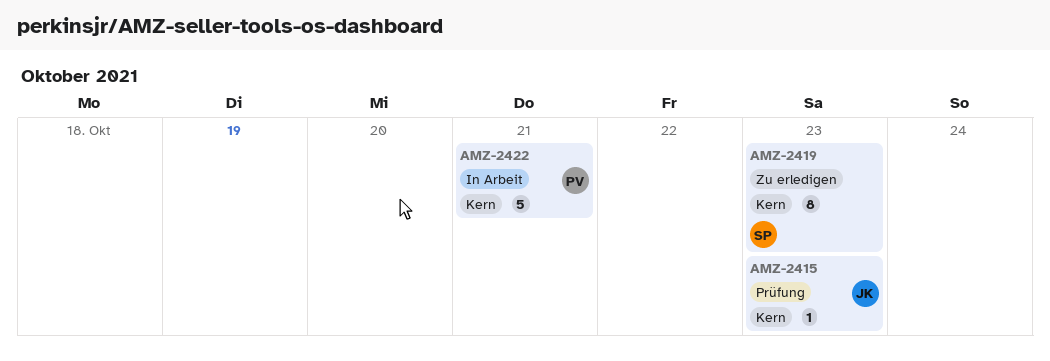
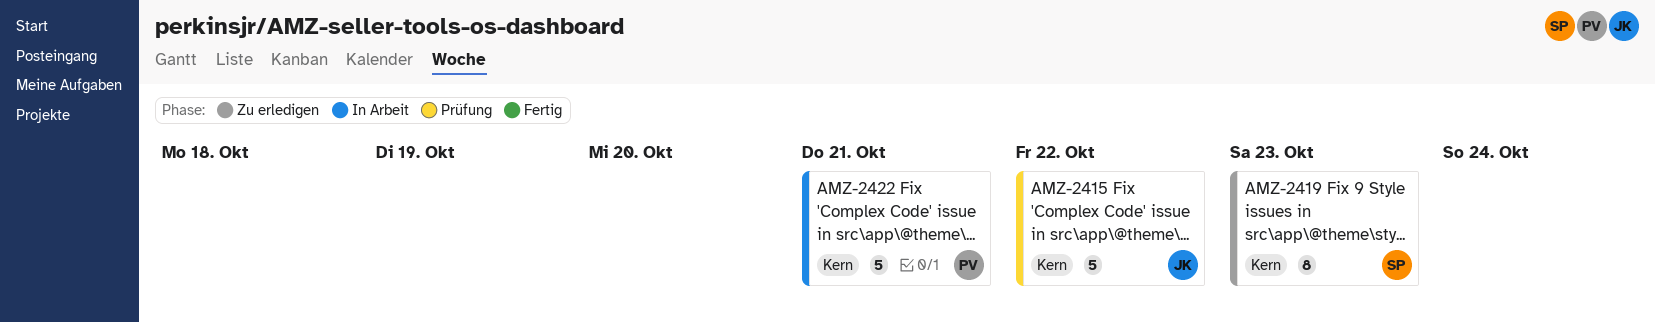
AMZ-2415, estimate: 1 -> 5
AMZ-2415, due: Oct 23 -> Oct 22

